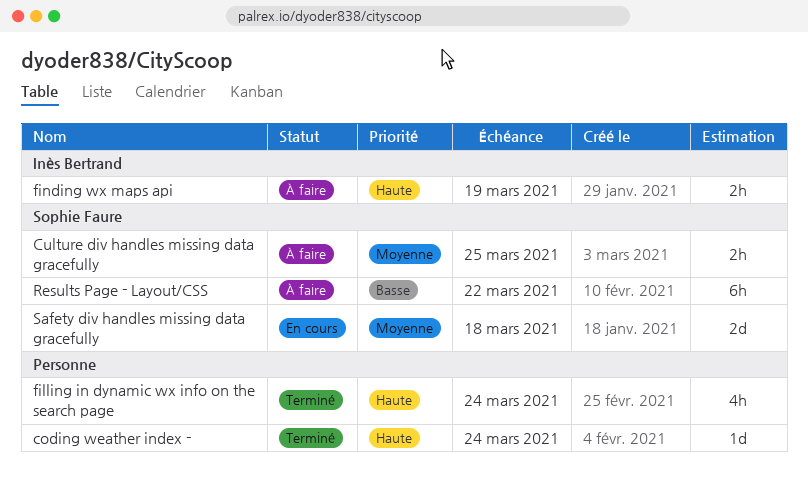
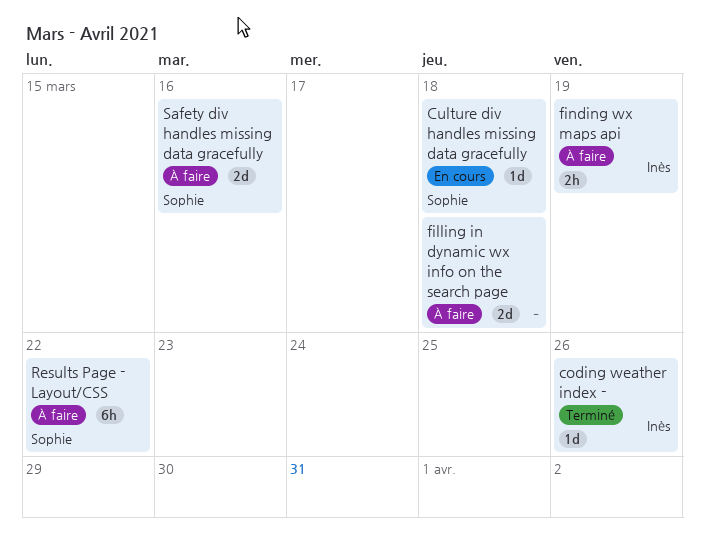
coding weather index -, owner: none -> Inès Bertrand
coding weather index -, due: Mar 24 -> Mar 26
Culture div handles missing data gracefully, status: À faire -> En cours
Culture div handles missing data gracefully, estimate: 2h -> 1d
Culture div handles missing data gracefully, due: Mar 25 -> Mar 18
filling in dynamic wx info on the search page, status: Terminé -> À faire
filling in dynamic wx info on the search page, estimate: 4h -> 2d
filling in dynamic wx info on the search page, due: Mar 24 -> Mar 18
Safety div handles missing data gracefully, status: En cours -> À faire
Safety div handles missing data gracefully, due: Mar 18 -> Mar 16

